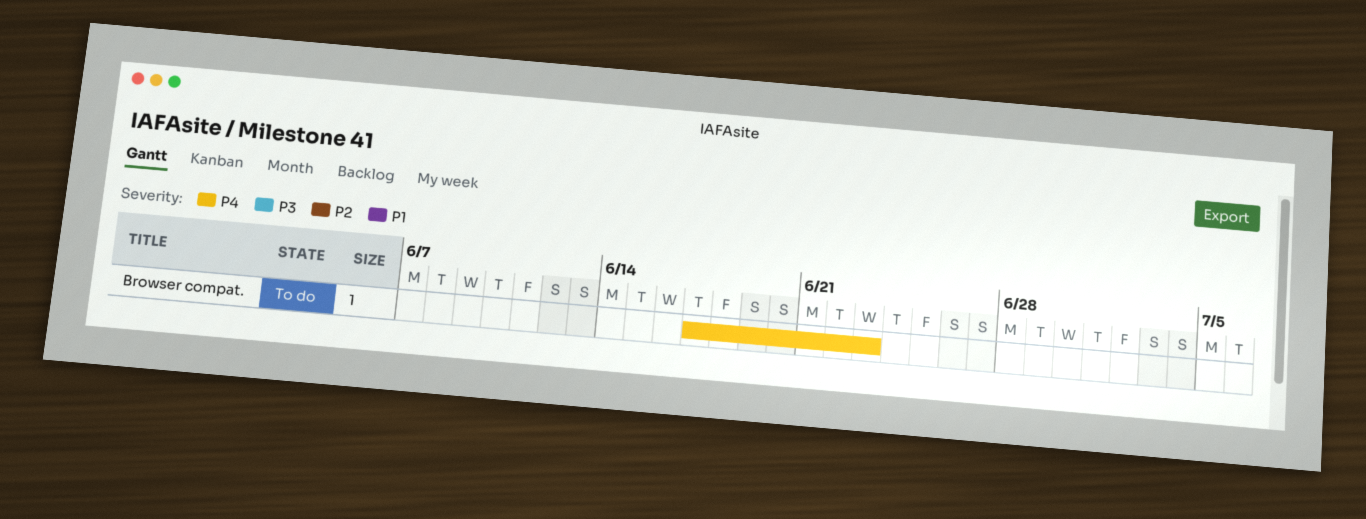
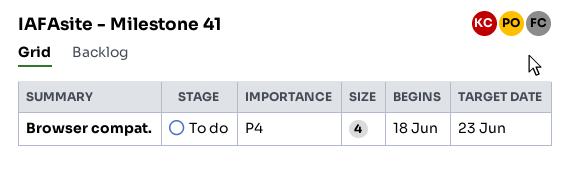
Browser compat., estimate: 1 -> 4
Browser compat., start: Jun 17 -> Jun 18

